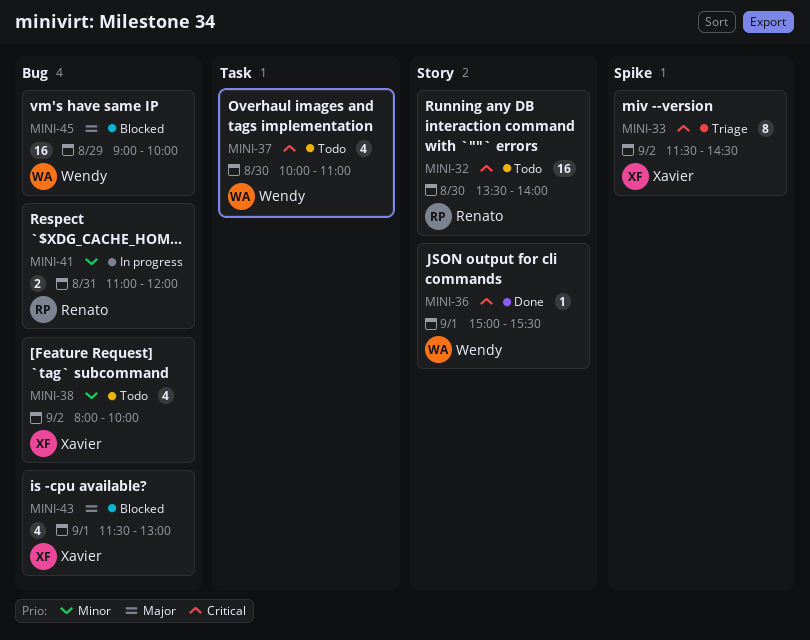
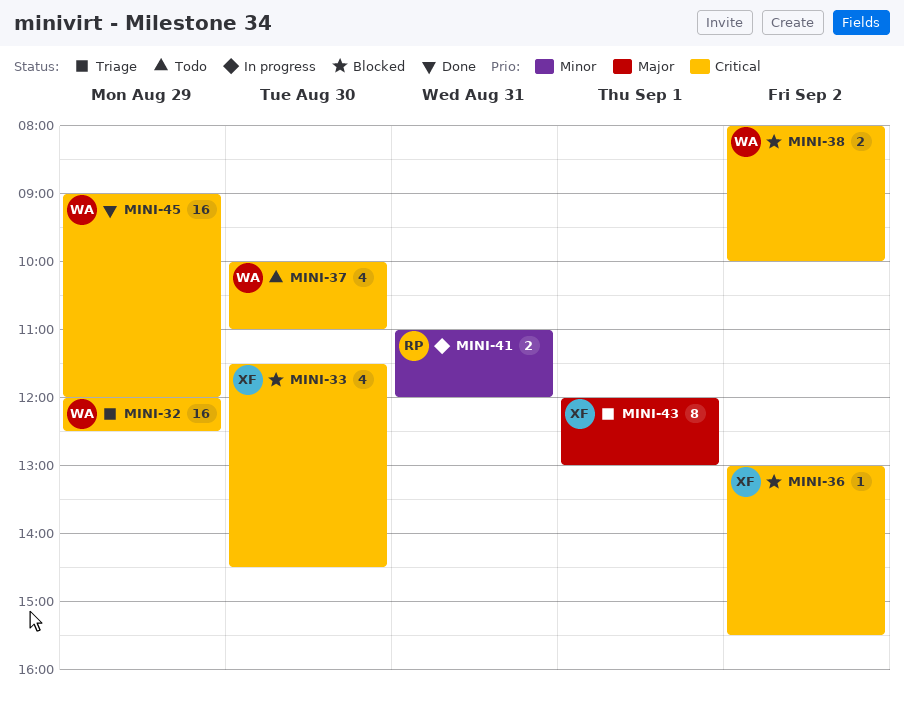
MINI-32, status: Todo -> Triage
MINI-32, owner: Renato -> Wendy
MINI-32, day: Aug 30 -> Aug 29
MINI-32, begins: 13:30 -> 12:00
MINI-32, ends: 14:00 -> 12:30
MINI-33, status: Triage -> Blocked
MINI-33, estimate: 8 -> 4
MINI-33, day: Sep 2 -> Aug 30
MINI-36, status: Done -> Blocked
MINI-36, owner: Wendy -> Xavier
MINI-36, day: Sep 1 -> Sep 2
MINI-36, begins: 15:00 -> 13:00
MINI-38, status: Todo -> Blocked
MINI-38, owner: Xavier -> Wendy
MINI-38, priority: Minor -> Critical
MINI-38, estimate: 4 -> 2
MINI-43, status: Blocked -> Triage
MINI-43, estimate: 4 -> 8
MINI-43, begins: 11:30 -> 12:00
MINI-45, status: Blocked -> Done
MINI-45, priority: Major -> Critical
MINI-45, ends: 10:00 -> 12:00

